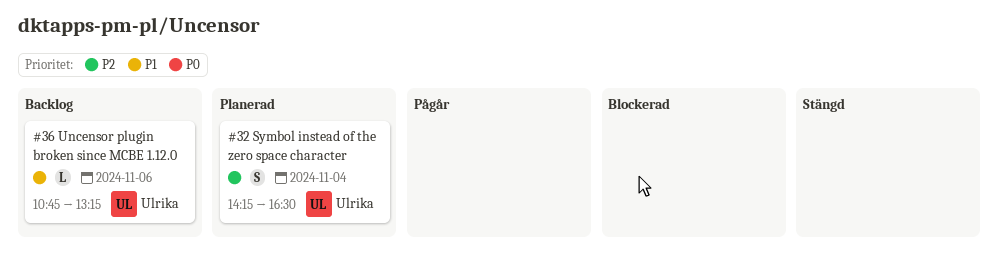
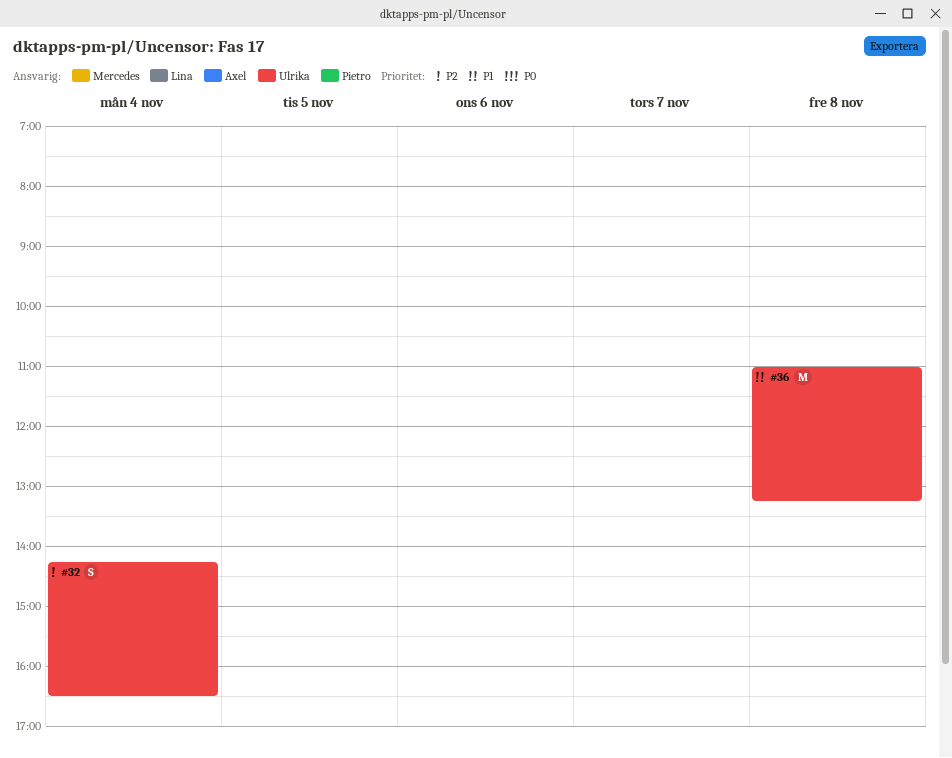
#36, estimate: L -> M
#36, day: Nov 6 -> Nov 8
#36, begins: 10:45 -> 11:00

